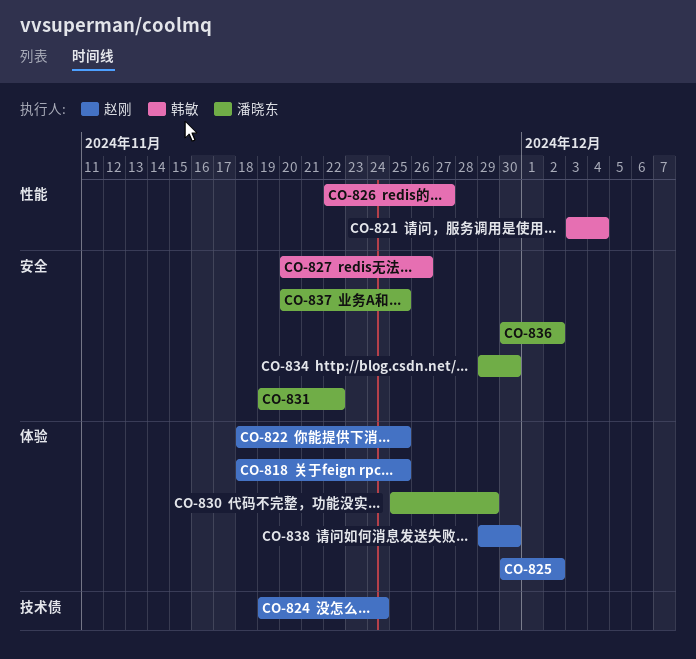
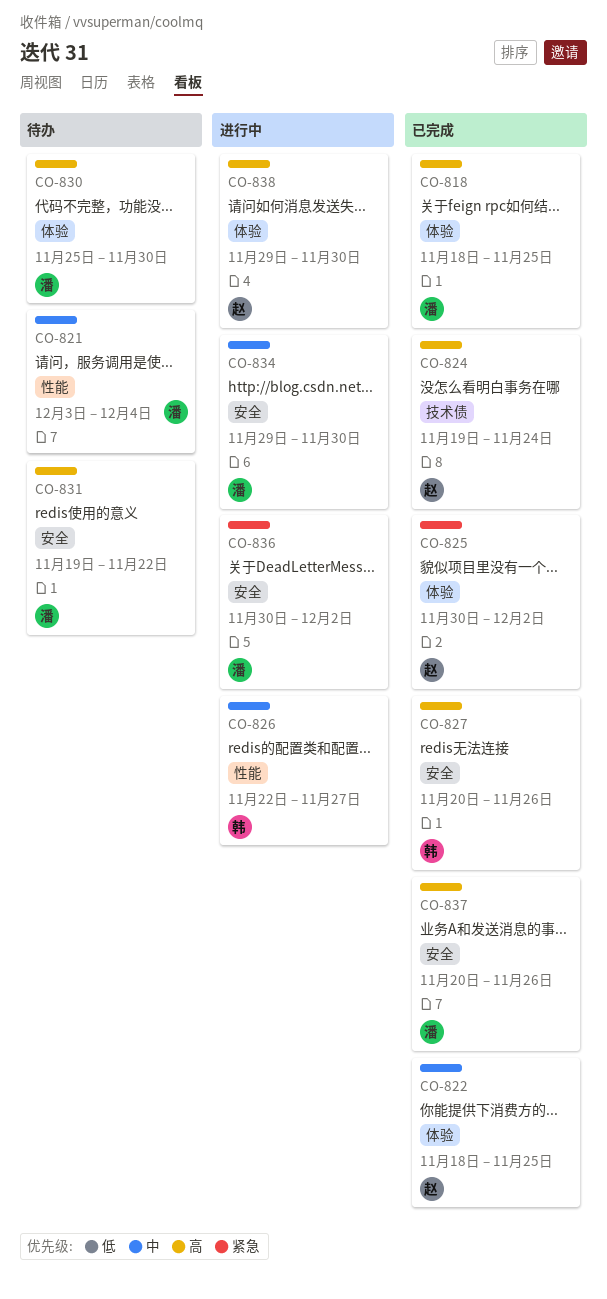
CO-818, owner: 赵刚 -> 潘晓东
CO-821, owner: 韩敏 -> 潘晓东
CO-830, due: Nov 29 -> Nov 30
CO-837, due: Nov 25 -> Nov 26

